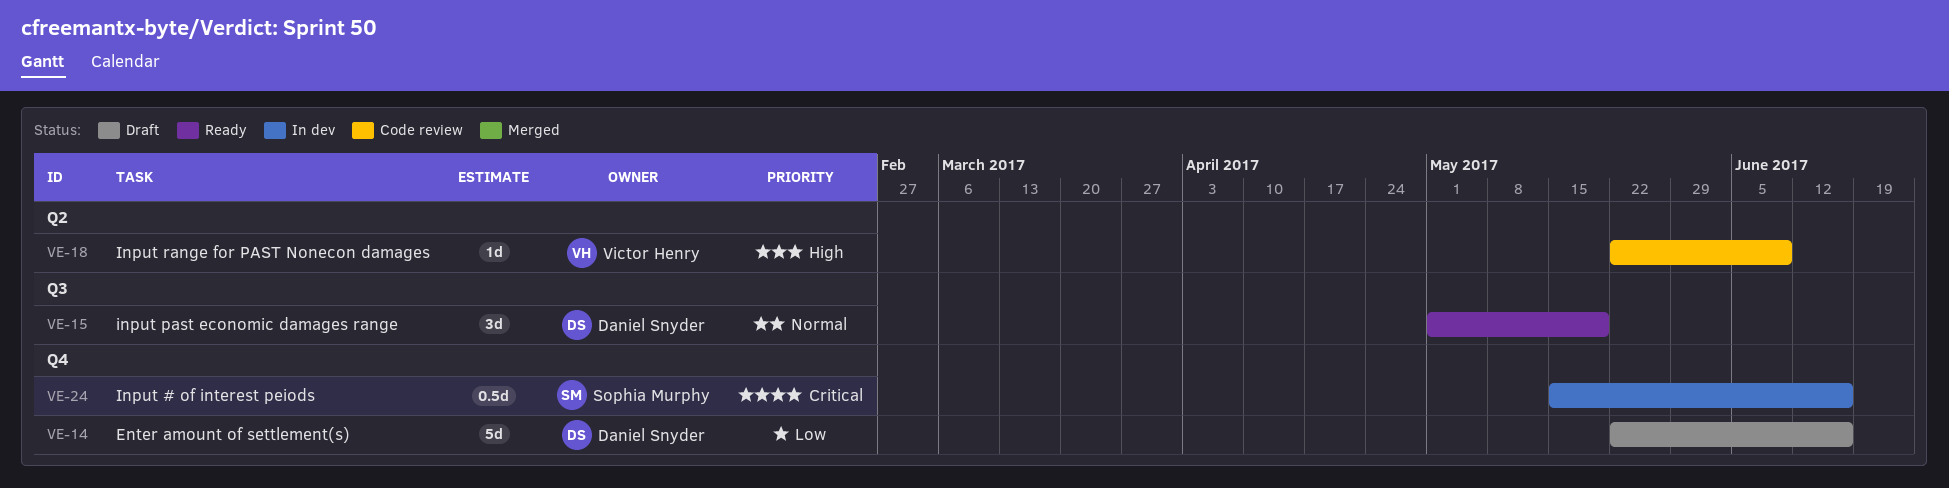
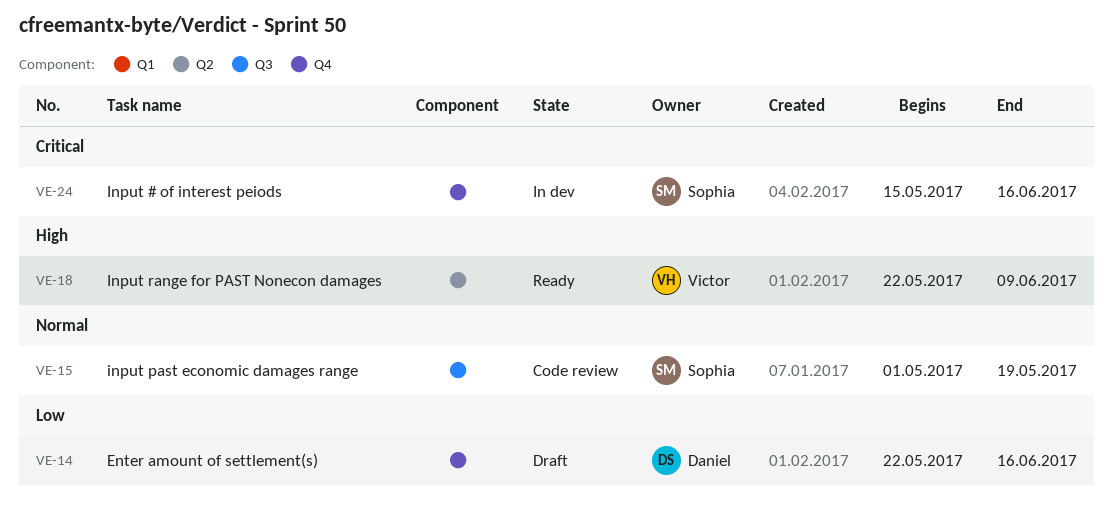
VE-15, status: Ready -> Code review
VE-15, owner: Daniel Snyder -> Sophia Murphy
VE-18, status: Code review -> Ready

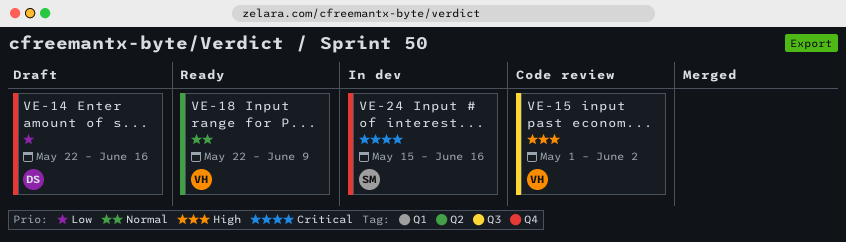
VE-15, owner: Sophia -> Victor
VE-15, priority: Normal -> High
VE-15, due: May 19 -> Jun 2
VE-18, priority: High -> Normal

